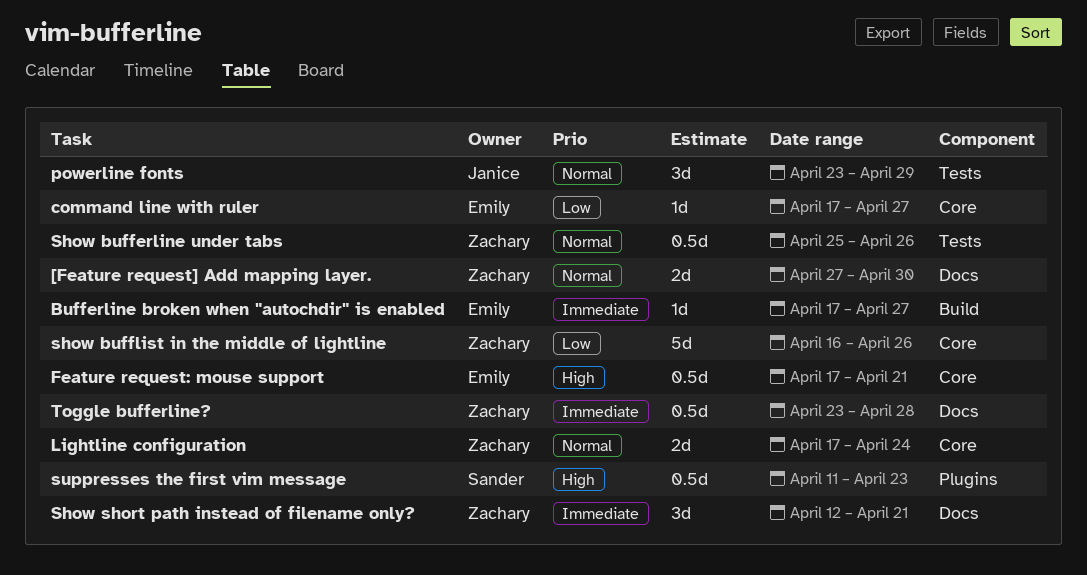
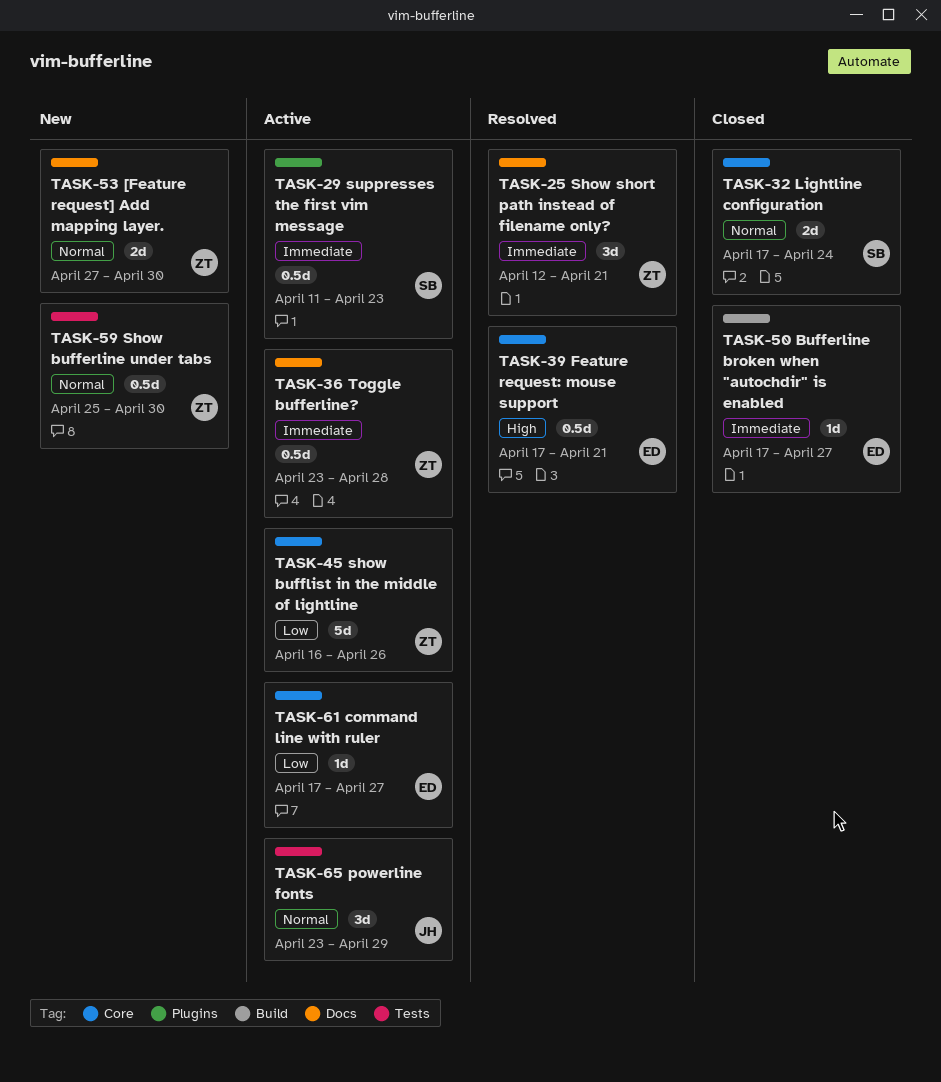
Lightline configuration, owner: Zachary -> Sander
Show bufferline under tabs, due: Apr 26 -> Apr 30
suppresses the first vim message, priority: High -> Immediate

